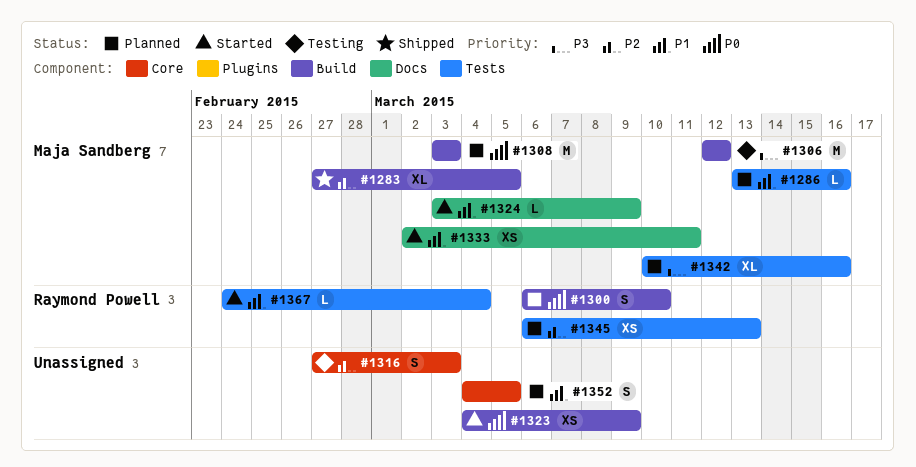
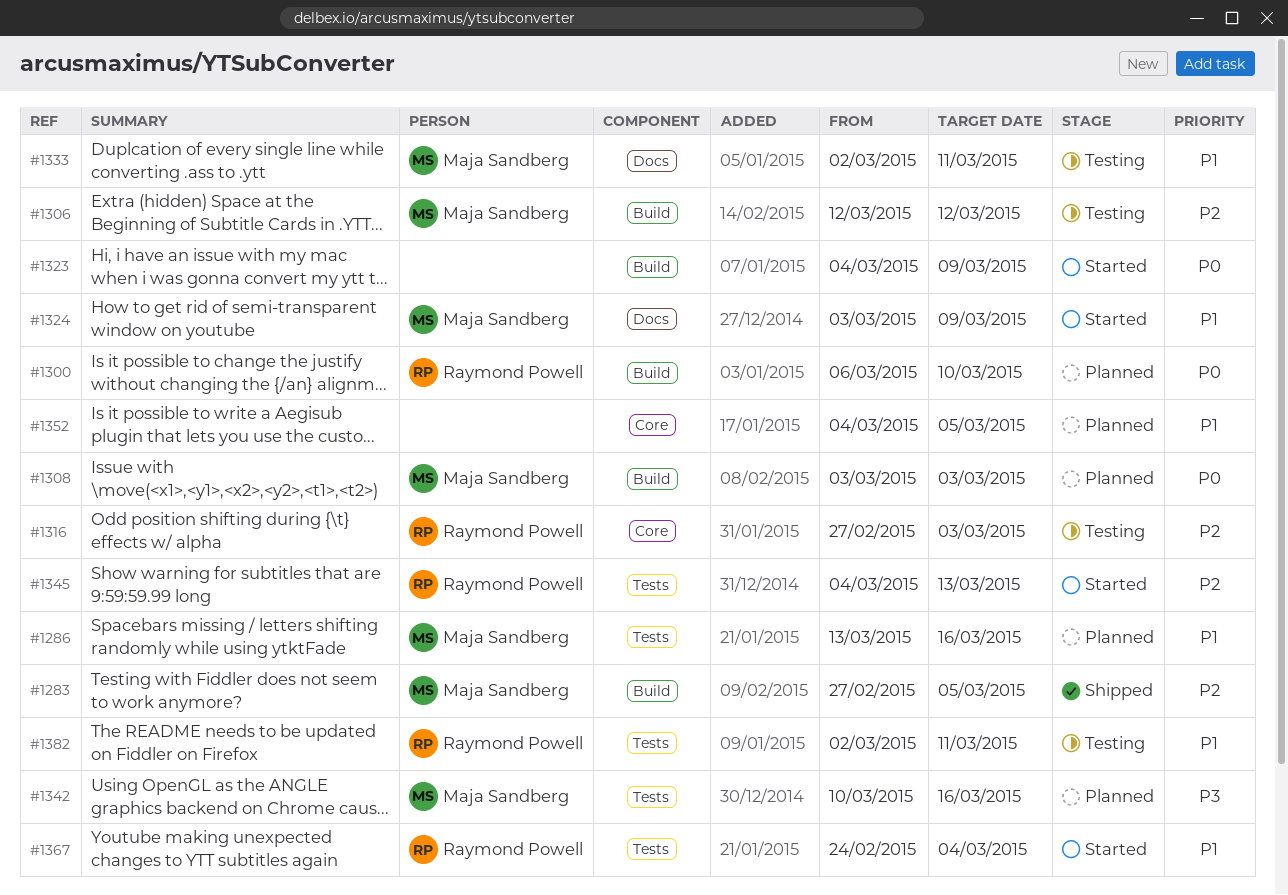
#1306, priority: P3 -> P2
#1316, owner: none -> Raymond Powell
#1333, status: Started -> Testing
#1345, status: Planned -> Started
#1345, start: Mar 6 -> Mar 4
#1382: none -> present

